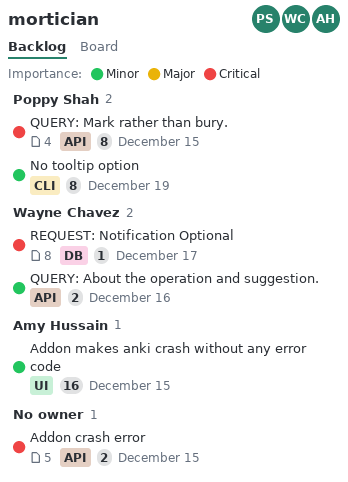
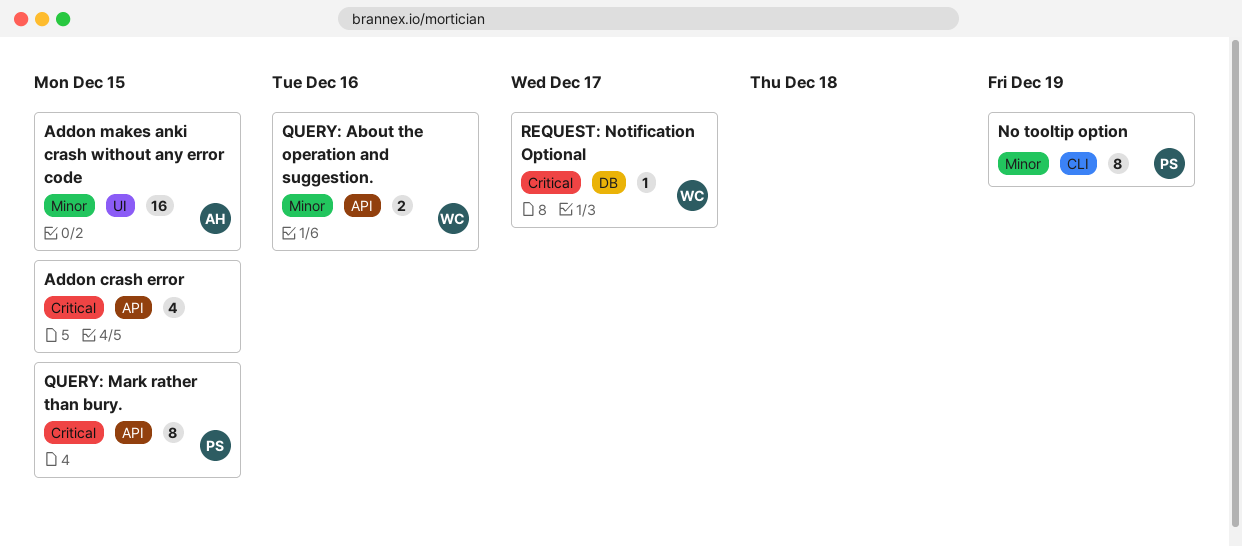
Addon crash error, estimate: 2 -> 4

